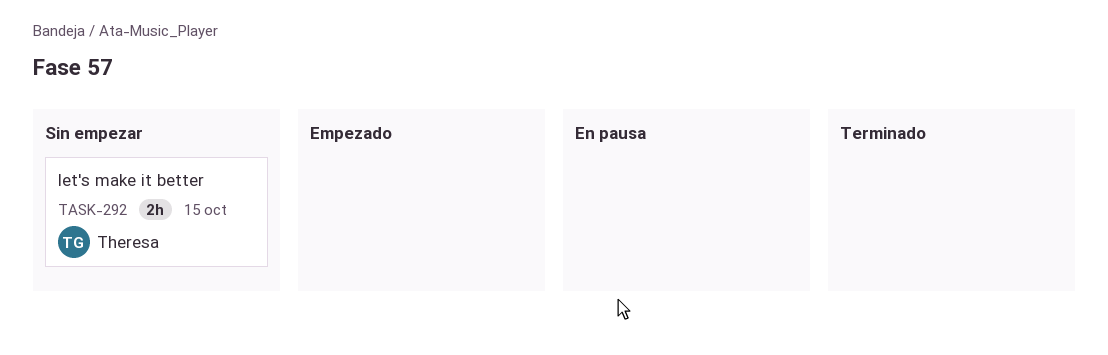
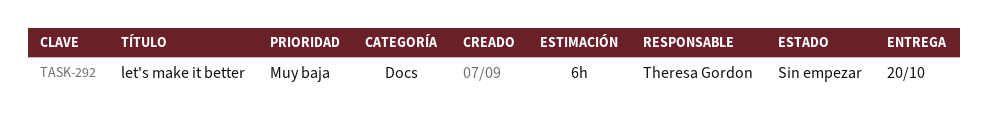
TASK-292, estimate: 2h -> 6h
TASK-292, due: Oct 15 -> Oct 20

